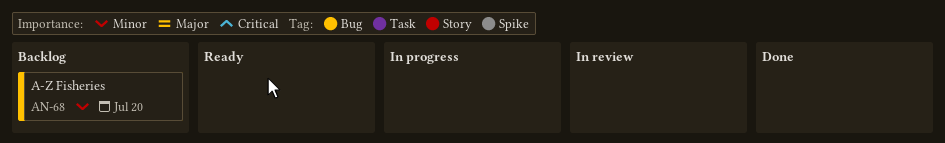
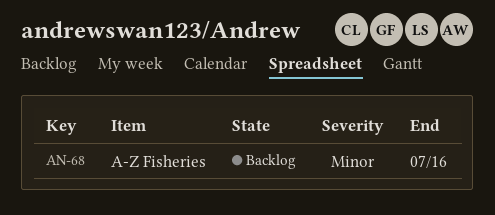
AN-68, due: Jul 20 -> Jul 16

